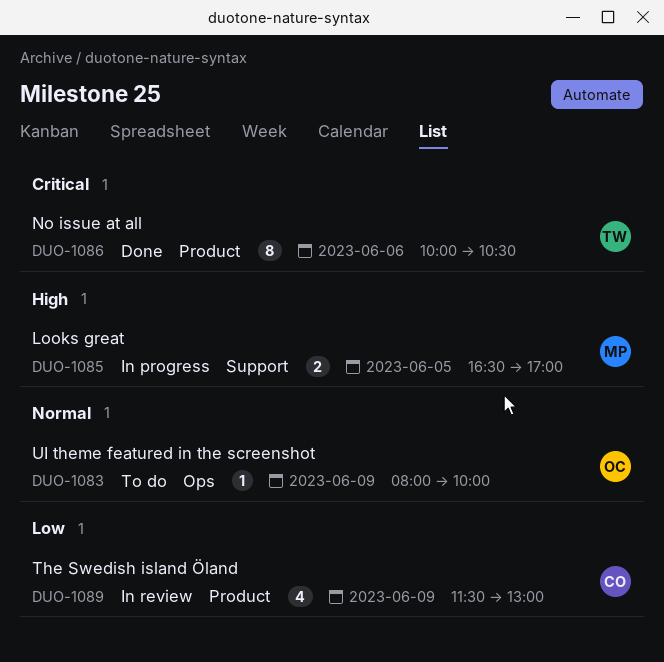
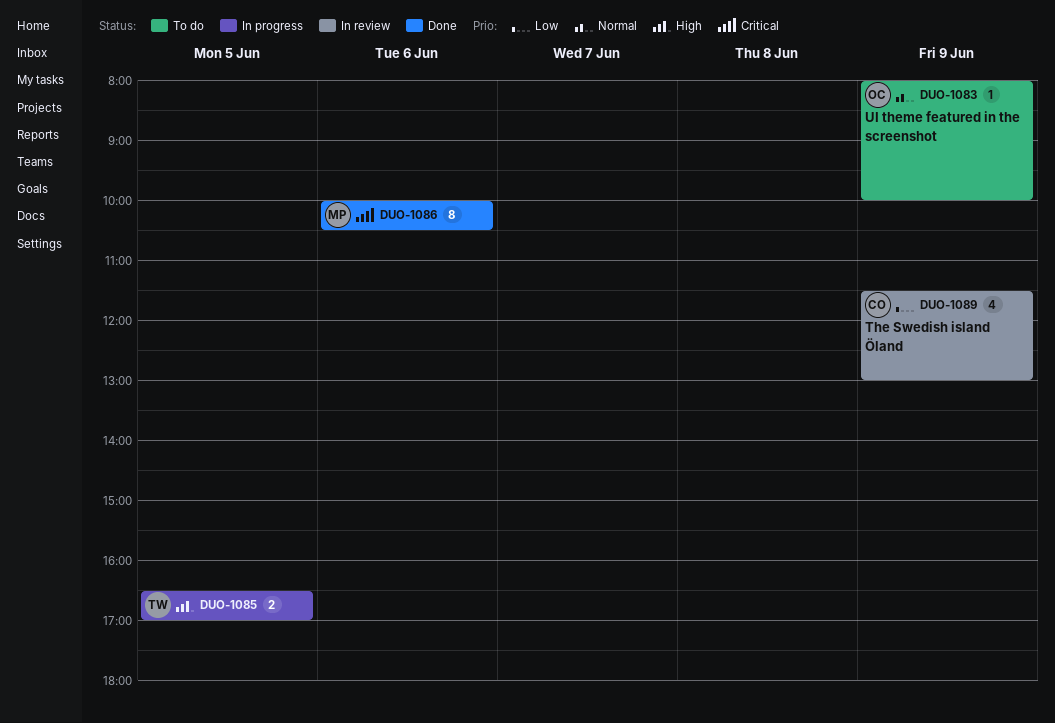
DUO-1085, owner: MP -> TW
DUO-1086, owner: TW -> MP

